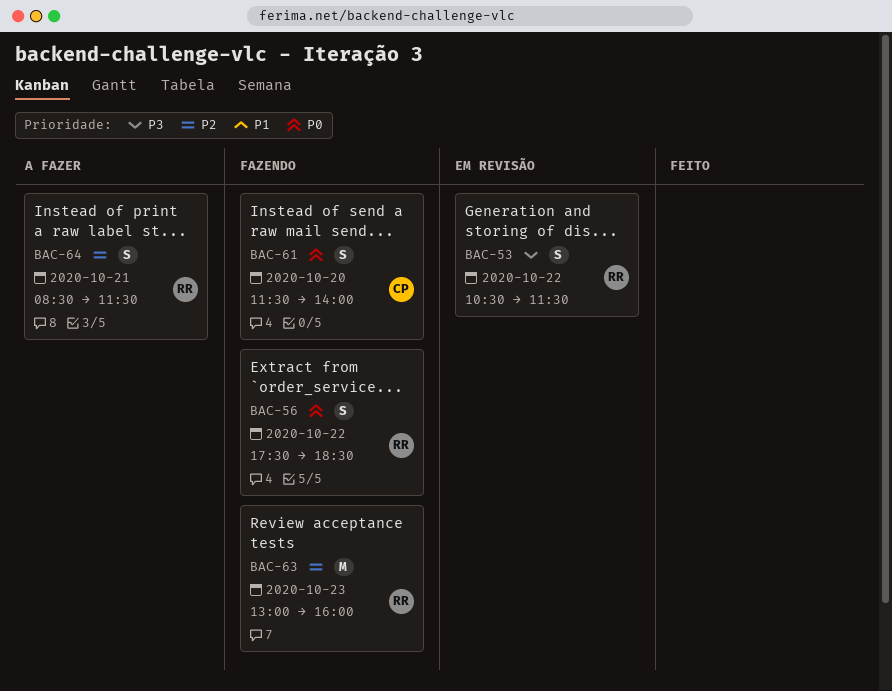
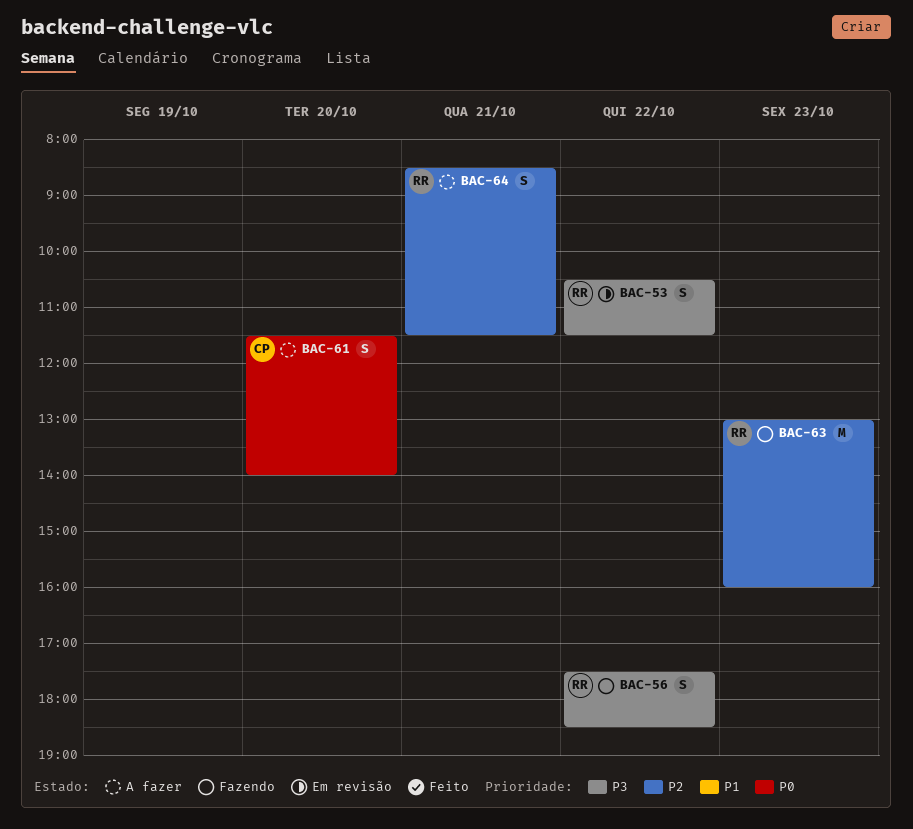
BAC-56, priority: P0 -> P3
BAC-61, status: Fazendo -> A fazer

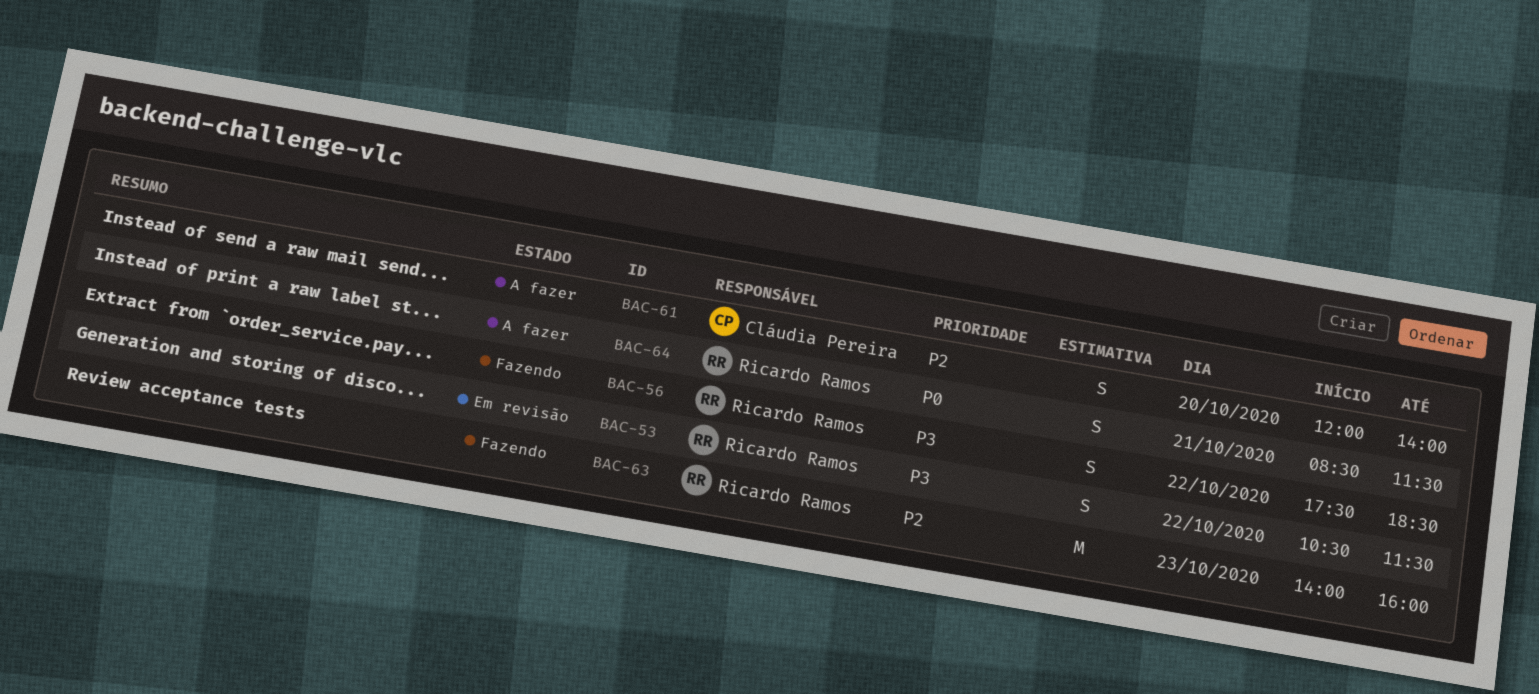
BAC-61, priority: P0 -> P2
BAC-61, begins: 11:30 -> 12:00
BAC-63, begins: 13:00 -> 14:00
BAC-64, priority: P2 -> P0

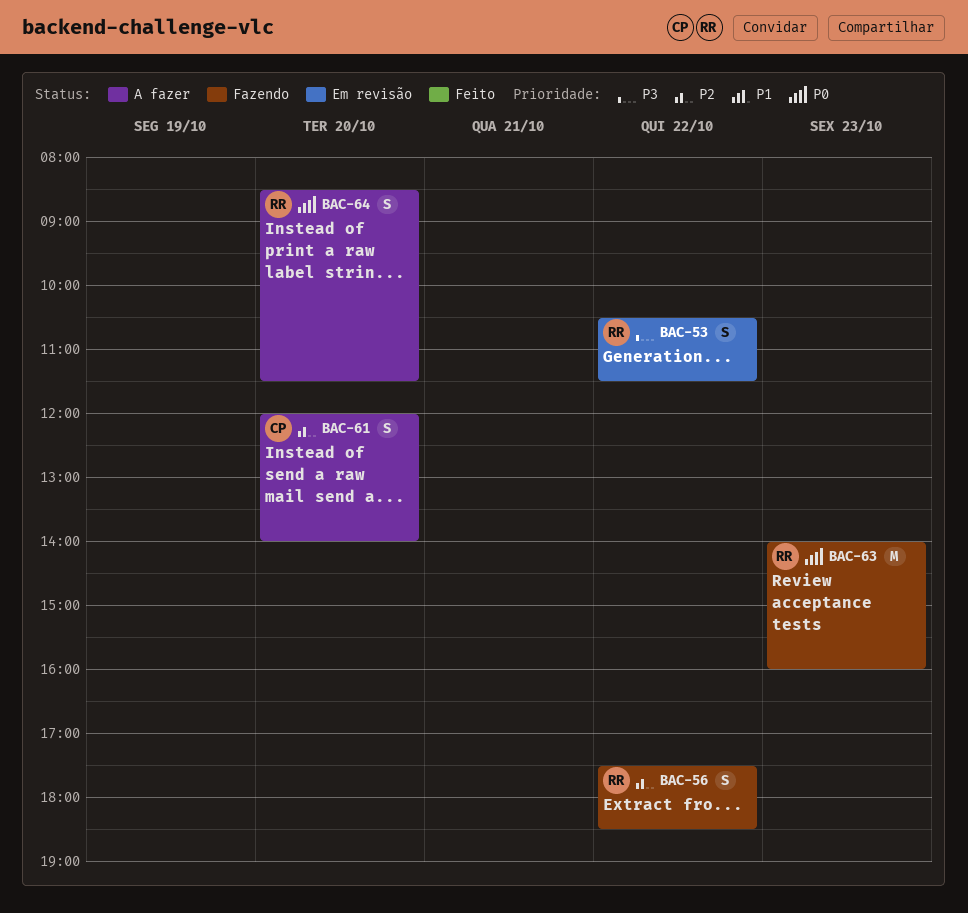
BAC-56, priority: P3 -> P2
BAC-63, priority: P2 -> P0
BAC-64, day: Oct 21 -> Oct 20

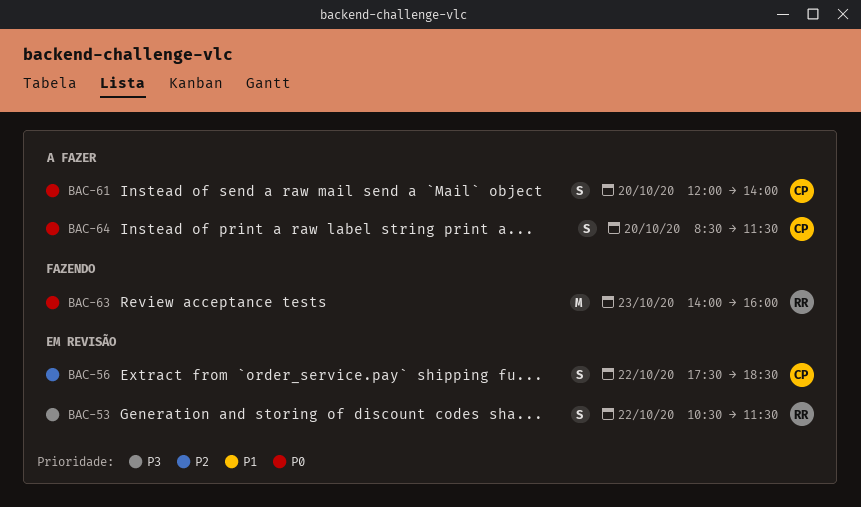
BAC-56, status: Fazendo -> Em revisão
BAC-56, owner: RR -> CP
BAC-61, priority: P2 -> P0
BAC-64, owner: RR -> CP

